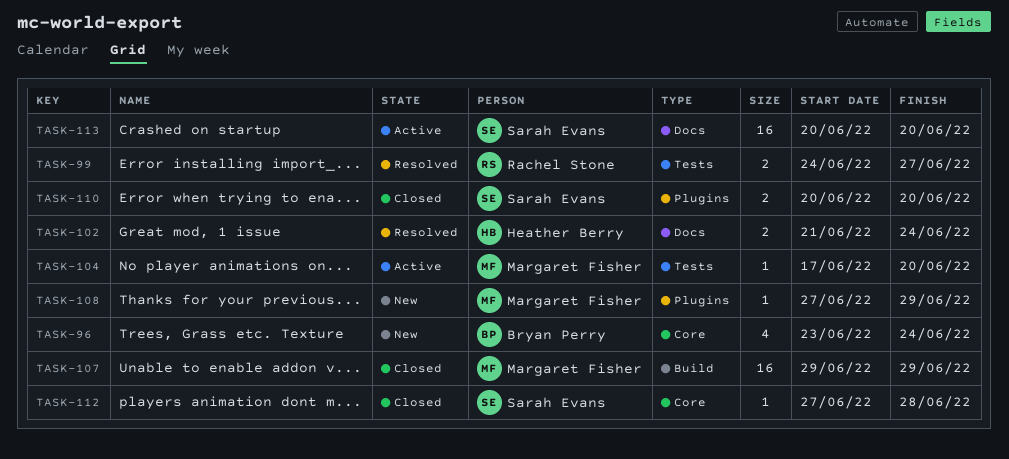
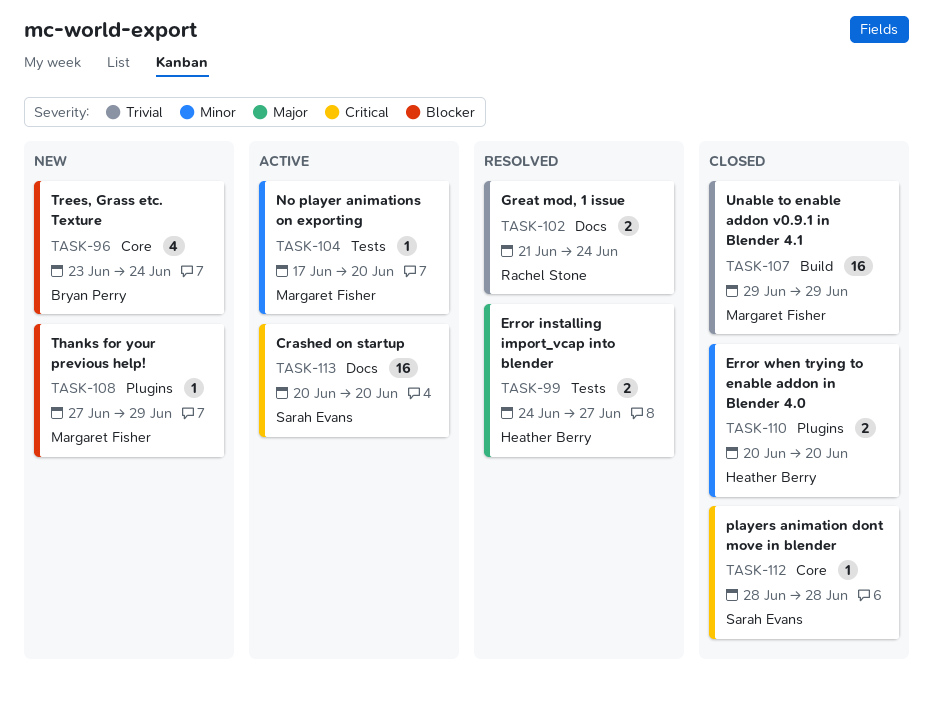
TASK-99, owner: Rachel Stone -> Heather Berry
TASK-102, owner: Heather Berry -> Rachel Stone
TASK-110, owner: Sarah Evans -> Heather Berry
TASK-112, start: Jun 27 -> Jun 28

